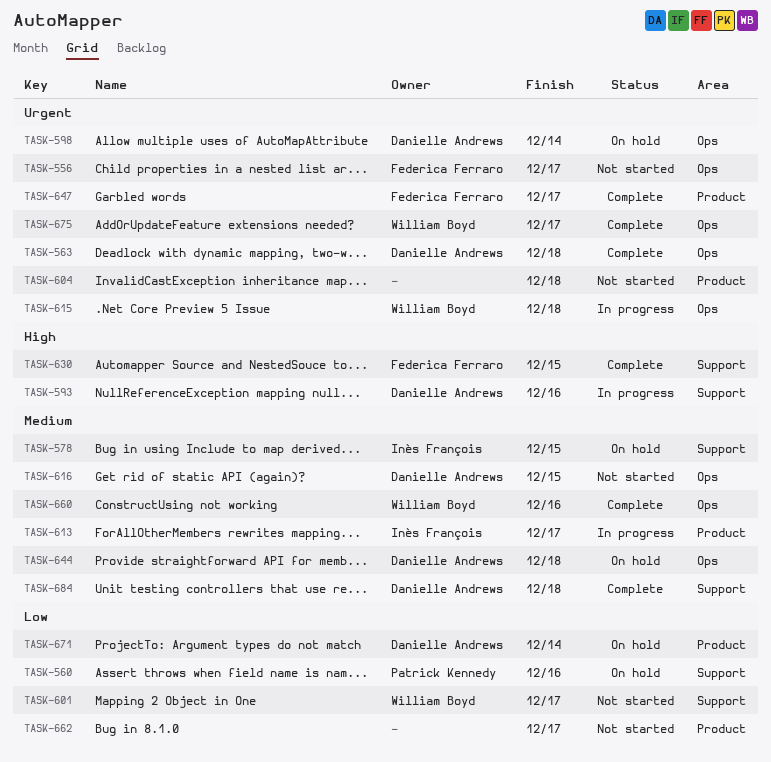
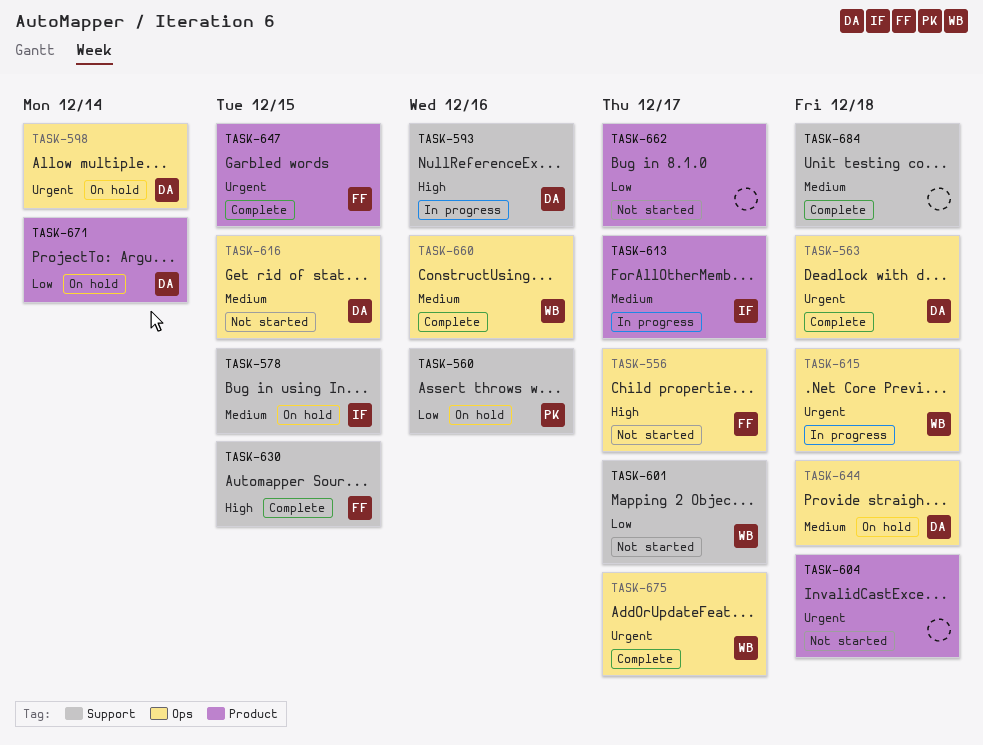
TASK-556, priority: Urgent -> High
TASK-647, due: Dec 17 -> Dec 15
TASK-684, owner: Danielle Andrews -> none

